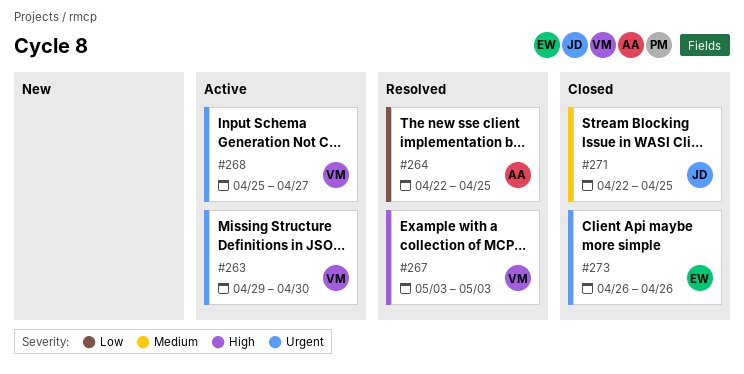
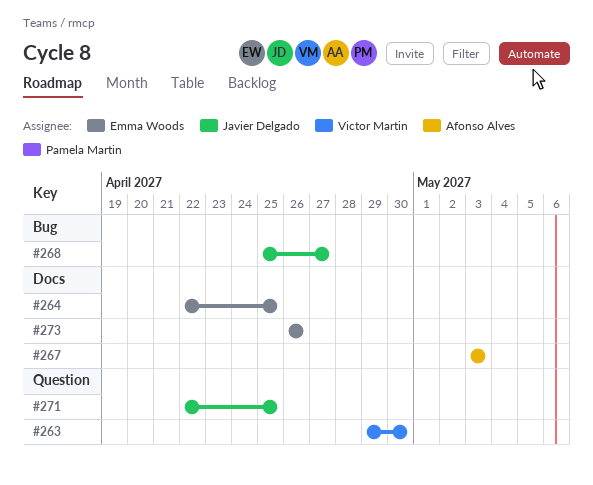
#264, owner: Afonso Alves -> Emma Woods
#267, owner: Victor Martin -> Afonso Alves
#268, owner: Victor Martin -> Javier Delgado

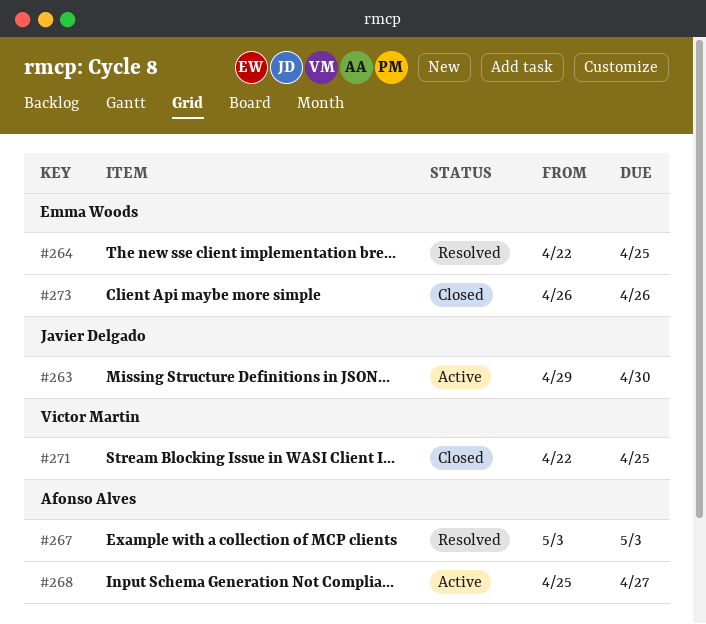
#263, owner: Victor Martin -> Javier Delgado
#268, owner: Javier Delgado -> Afonso Alves
#271, owner: Javier Delgado -> Victor Martin

